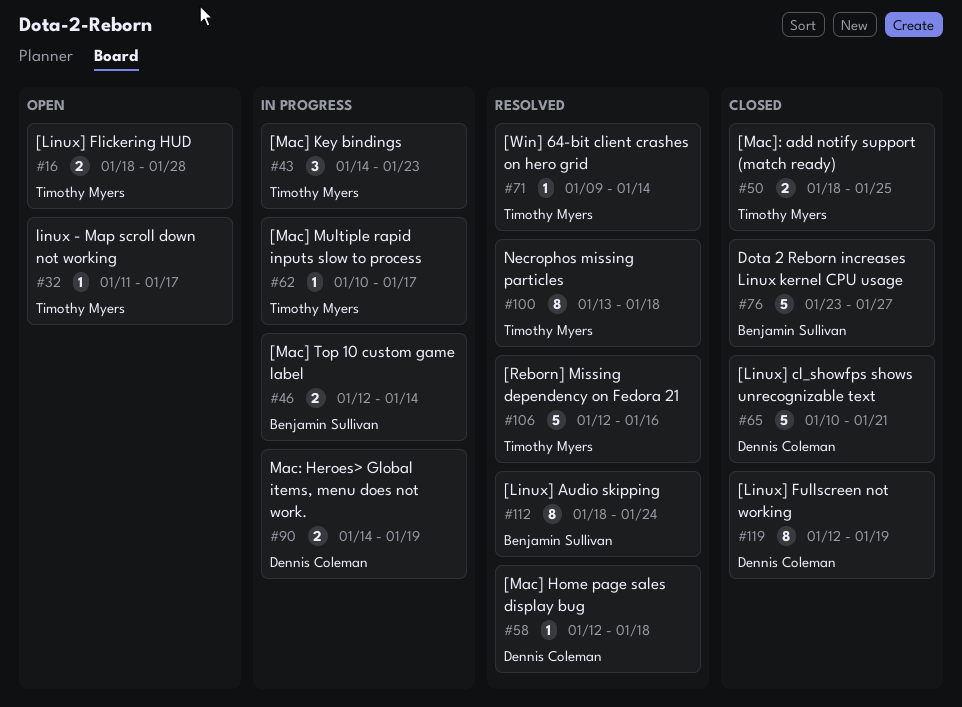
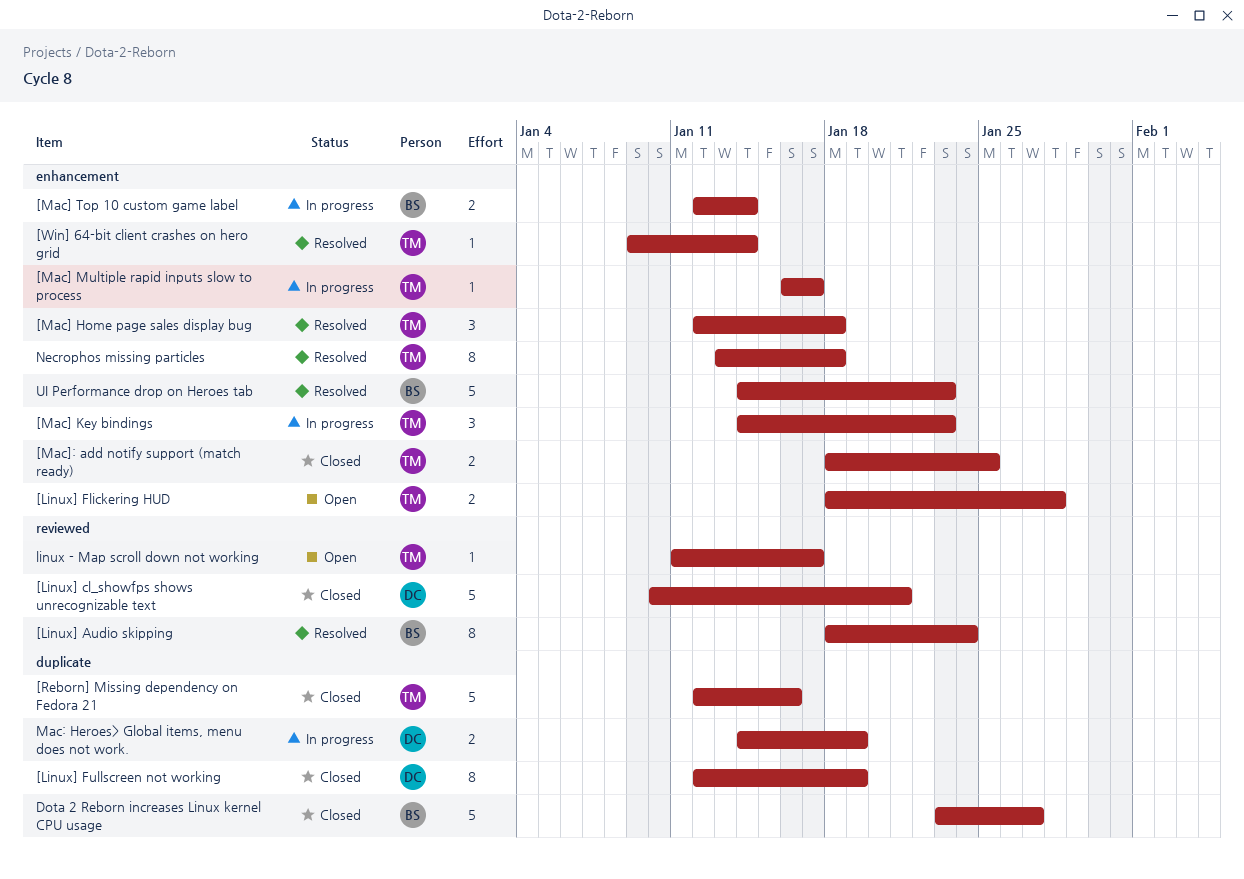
[Mac] Home page sales display bug, owner: Dennis Coleman -> Timothy Myers
[Mac] Home page sales display bug, estimate: 1 -> 3
[Mac] Multiple rapid inputs slow to process, start: Jan 10 -> Jan 16
[Reborn] Missing dependency on Fedora 21, status: Resolved -> Closed
UI Performance drop on Heroes tab: none -> present

